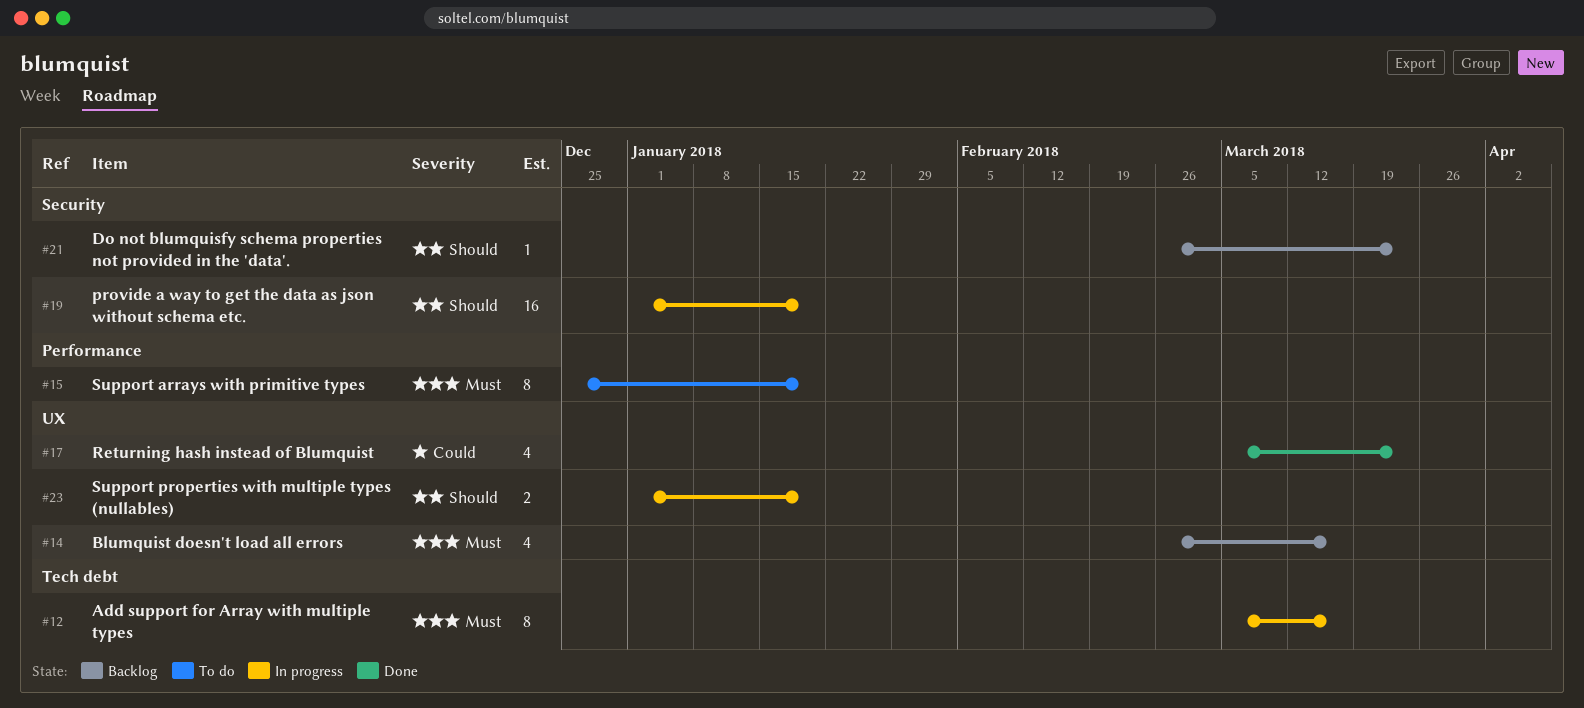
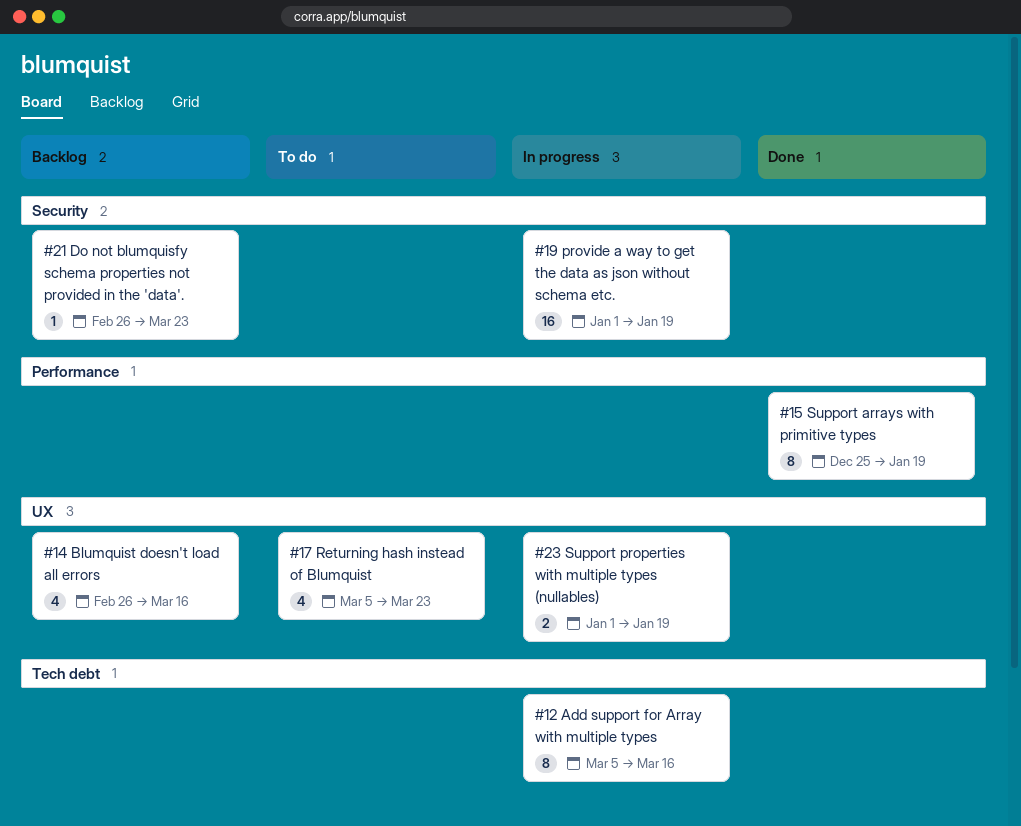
#15, status: To do -> Done
#17, status: Done -> To do

